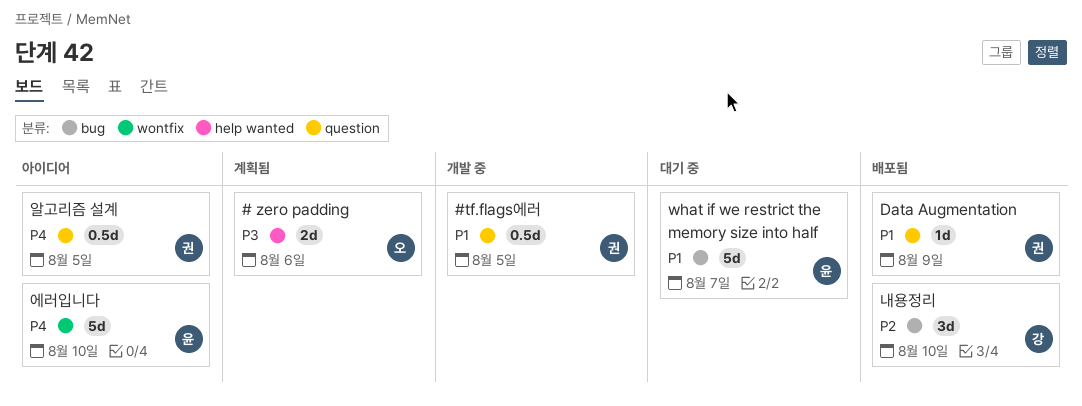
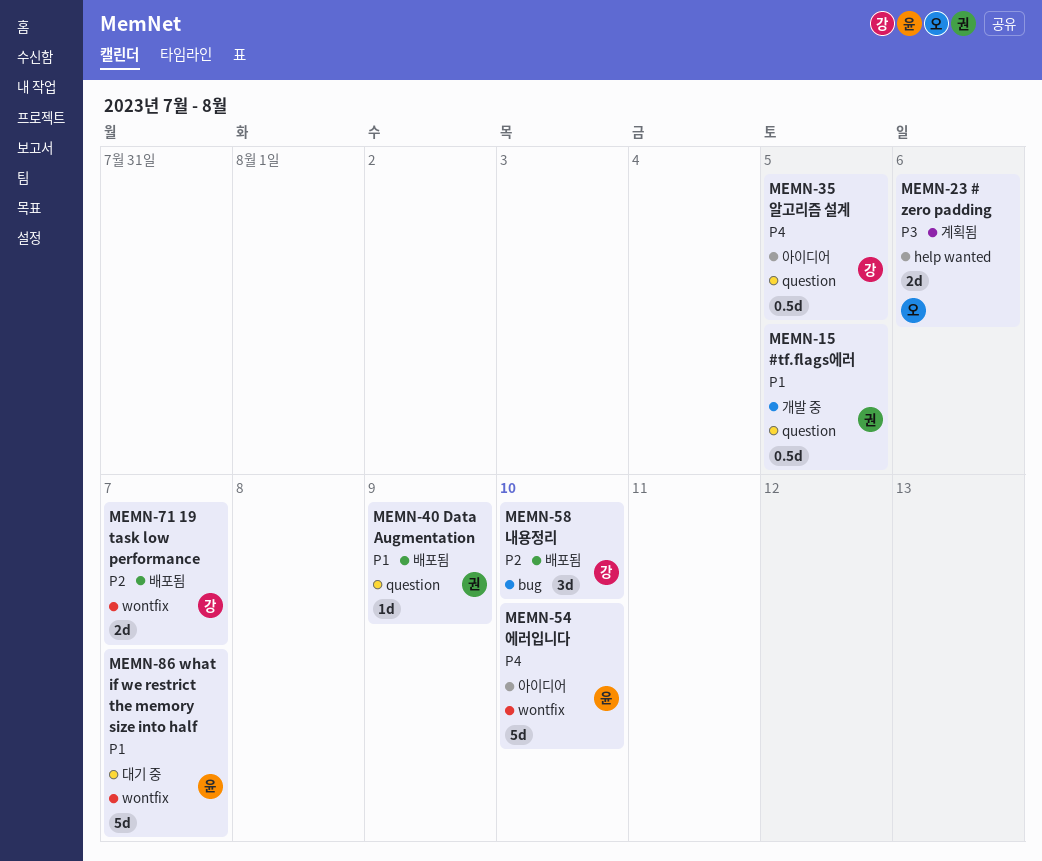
19 task low performance: none -> present
what if we restrict the memory size into half, label: bug -> wontfix
알고리즘 설계, owner: 권 -> 강

